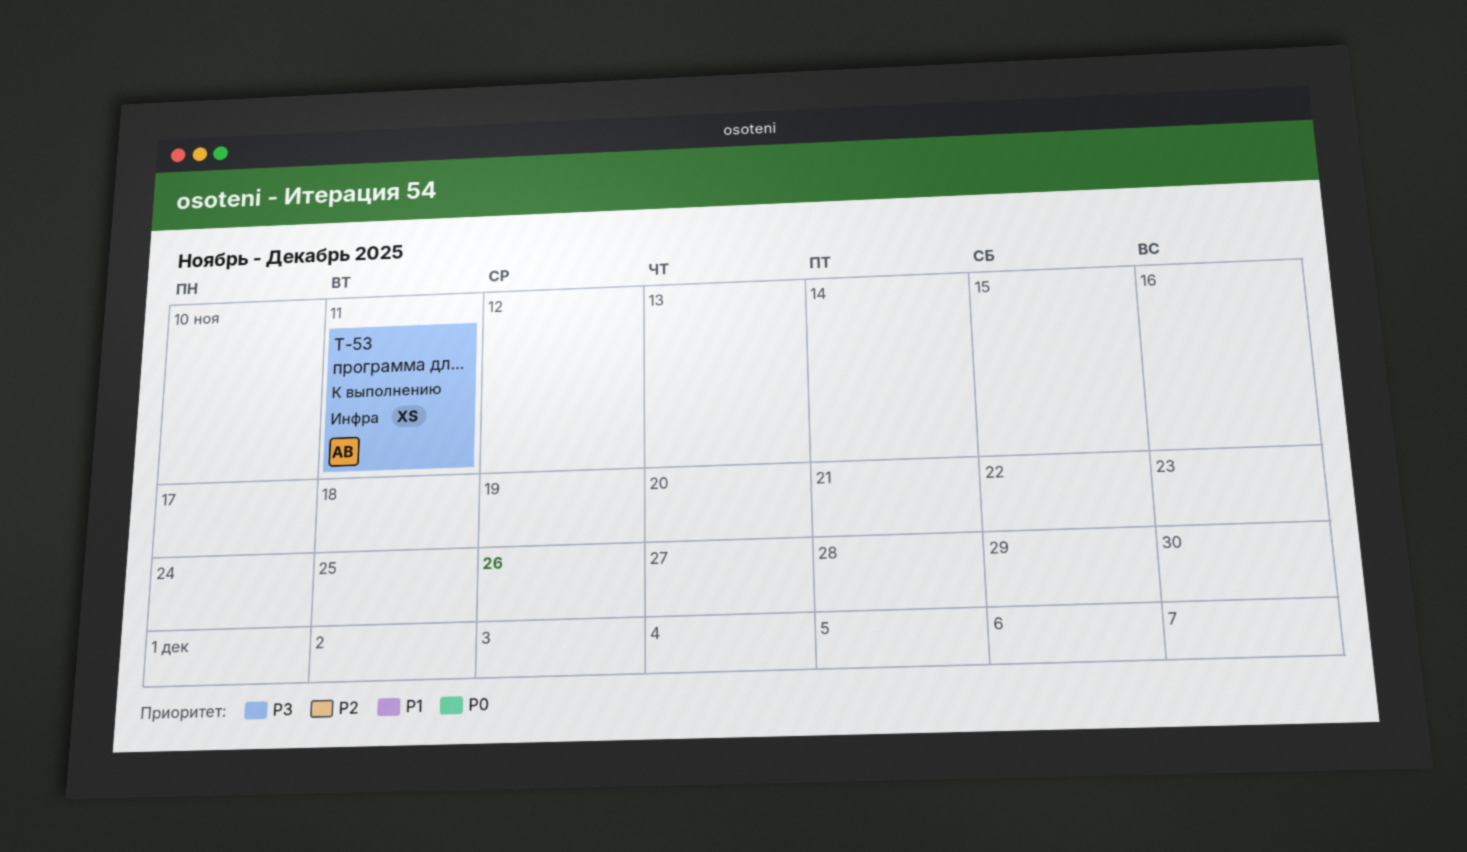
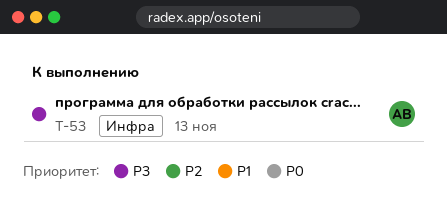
T-53, due: Nov 11 -> Nov 13

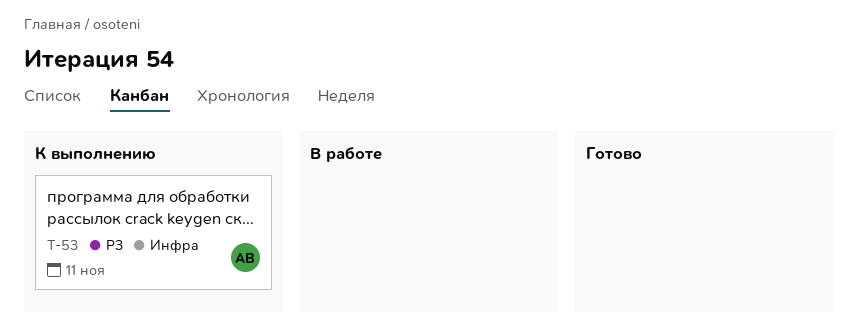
T-53, due: Nov 13 -> Nov 11

